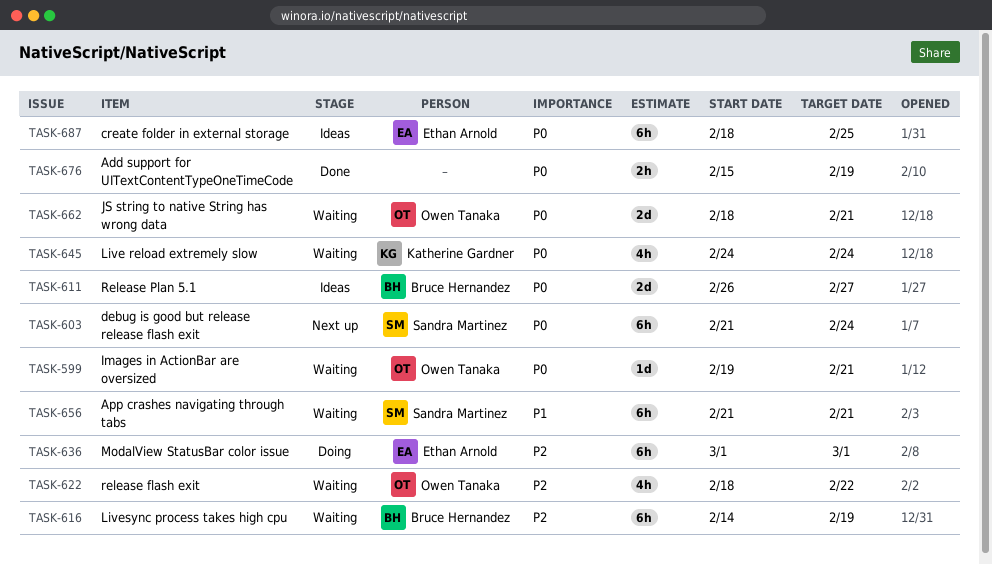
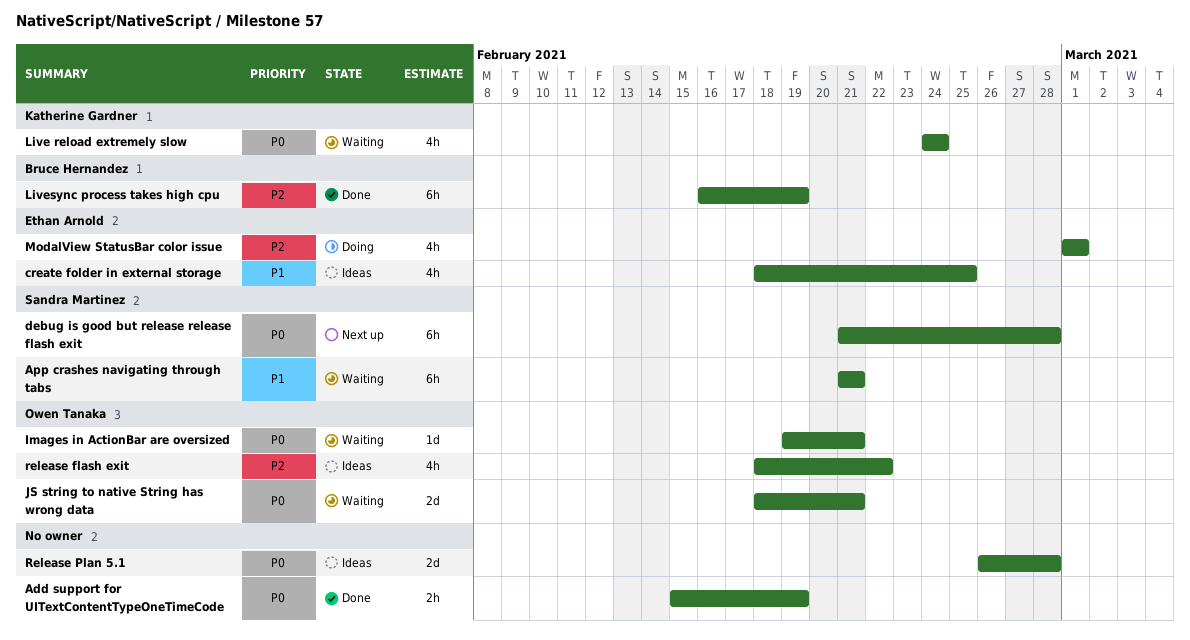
create folder in external storage, priority: P0 -> P1
create folder in external storage, estimate: 6h -> 4h
debug is good but release release flash exit, due: Feb 24 -> Feb 28
Livesync process takes high cpu, status: Waiting -> Done
Livesync process takes high cpu, start: Feb 14 -> Feb 16
ModalView StatusBar color issue, estimate: 6h -> 4h
release flash exit, status: Waiting -> Ideas
Release Plan 5.1, owner: Bruce Hernandez -> none
Release Plan 5.1, due: Feb 27 -> Feb 28

